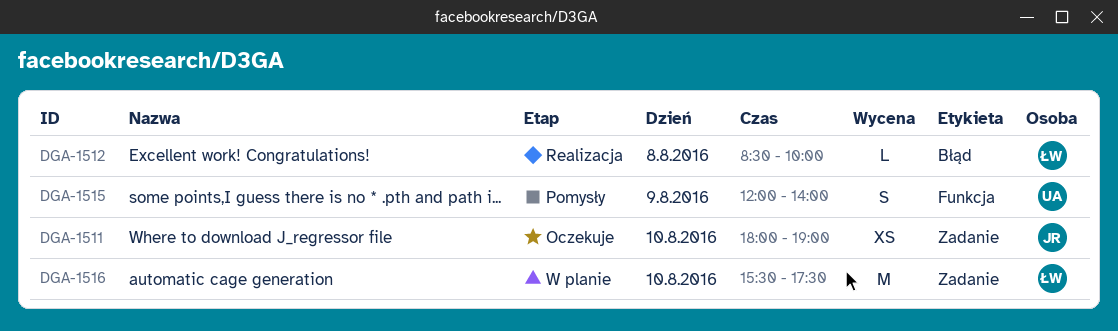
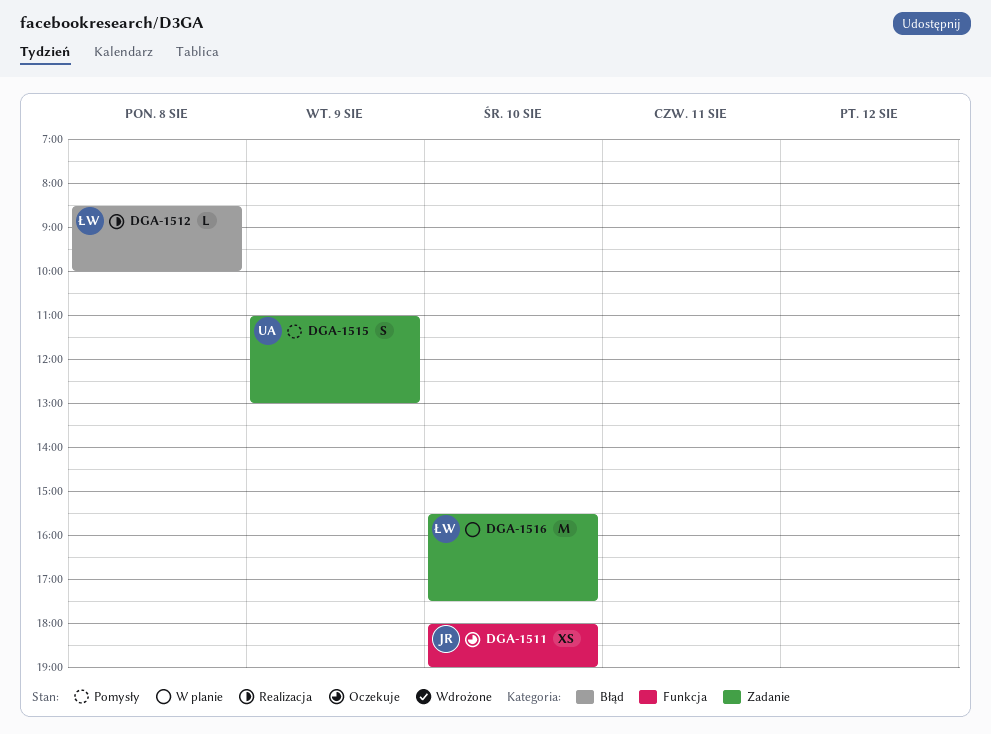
DGA-1511, label: Zadanie -> Funkcja
DGA-1515, label: Funkcja -> Zadanie
DGA-1515, begins: 12:00 -> 11:00
DGA-1515, ends: 14:00 -> 13:00

